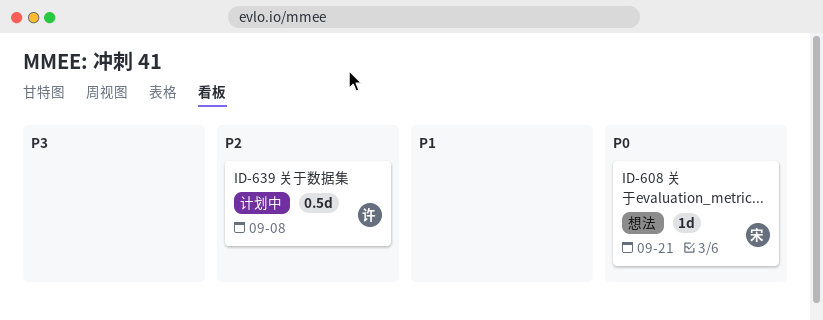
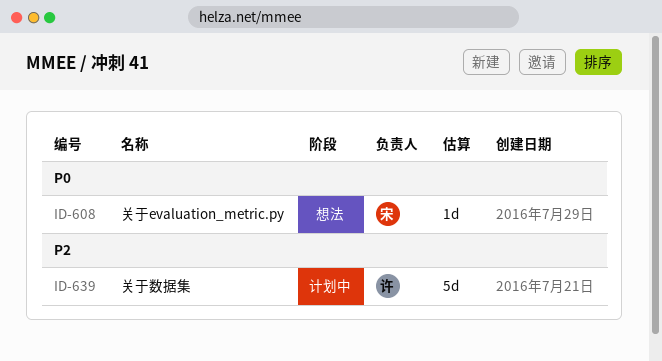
ID-639, estimate: 0.5d -> 5d

